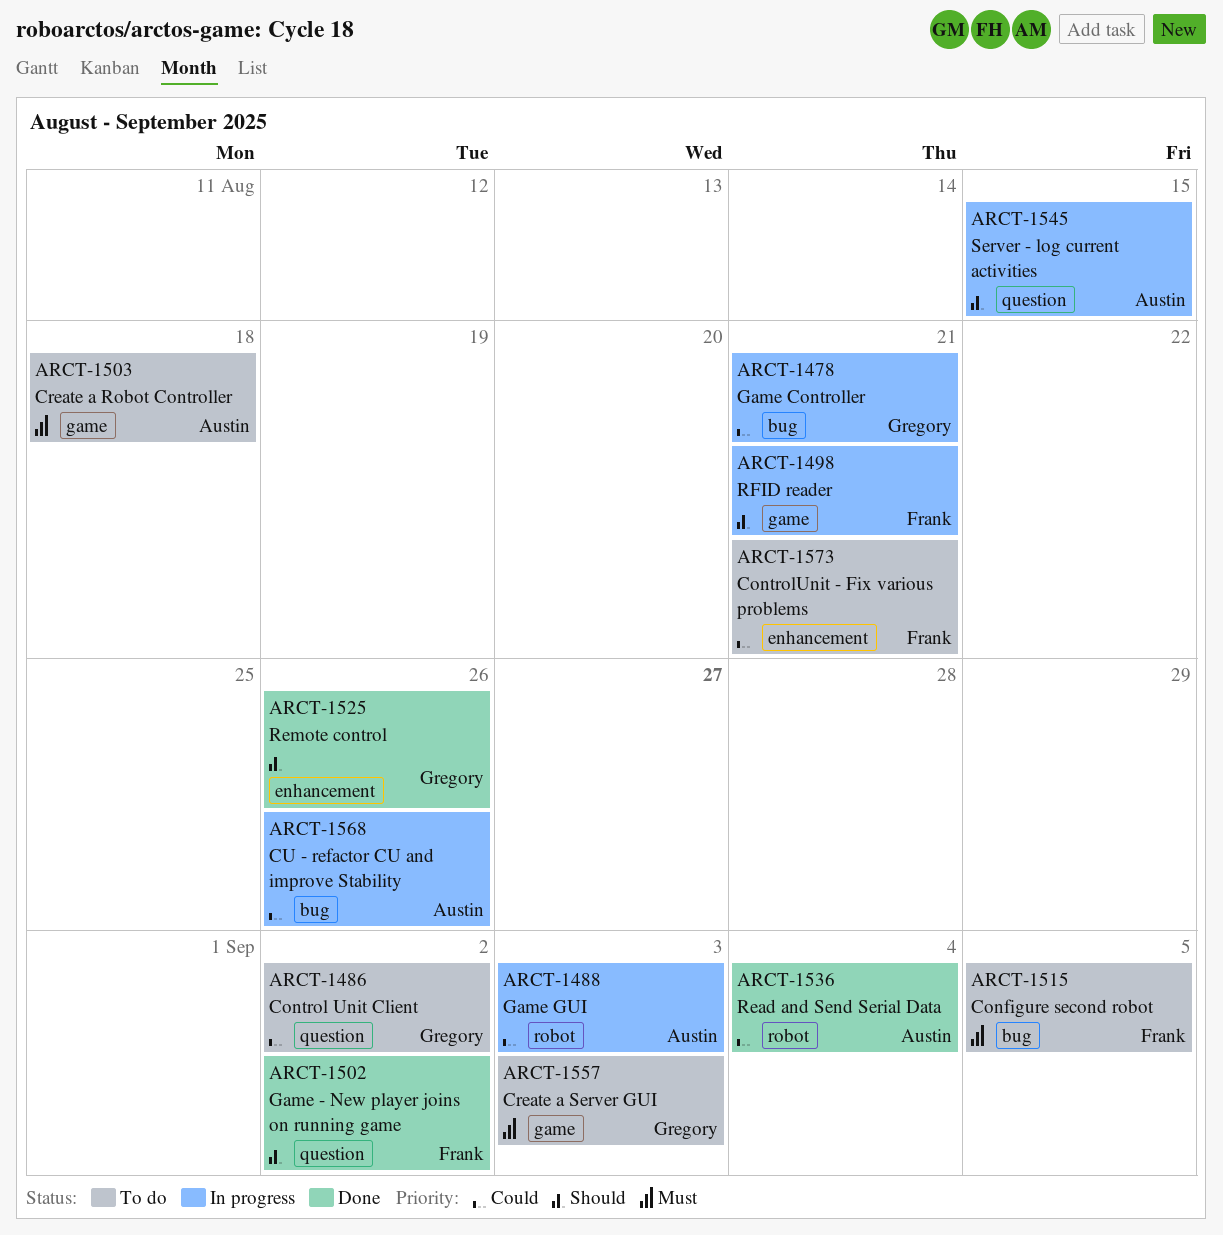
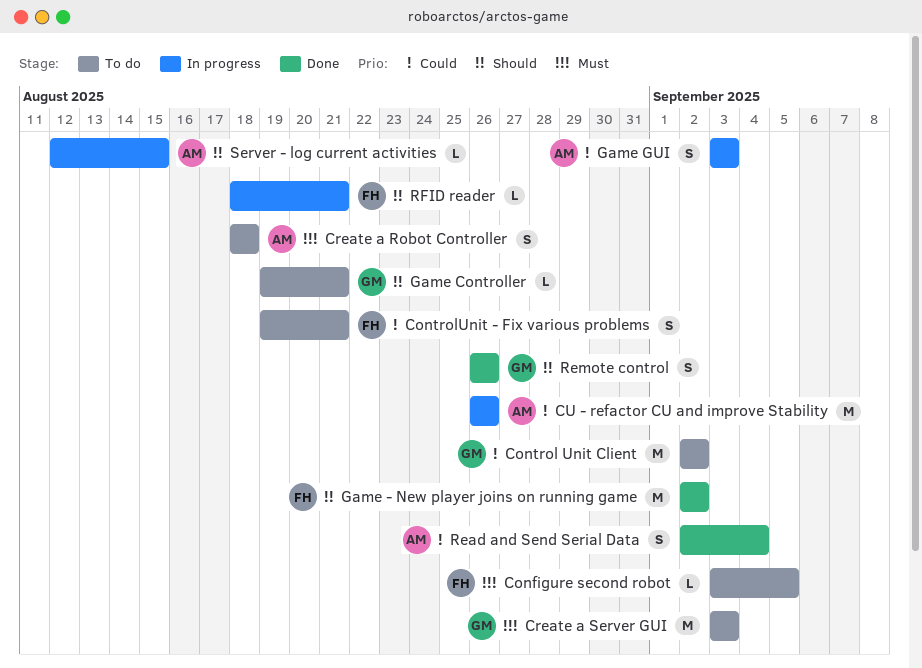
Game Controller, status: In progress -> To do
Game Controller, priority: Could -> Should

